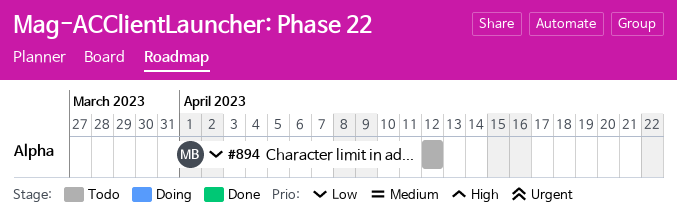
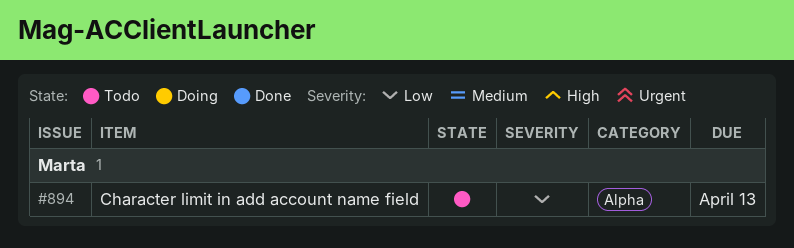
#894, due: Apr 12 -> Apr 13

